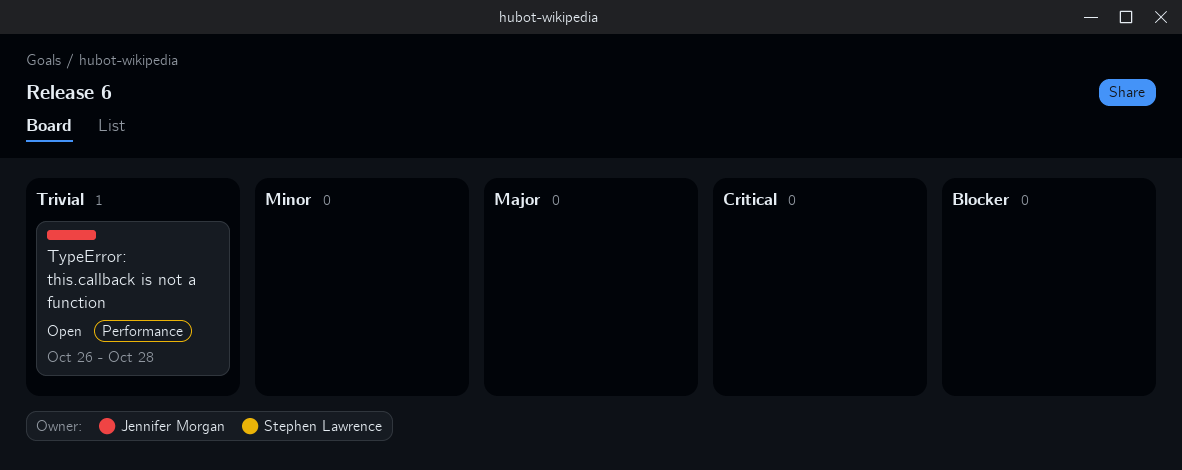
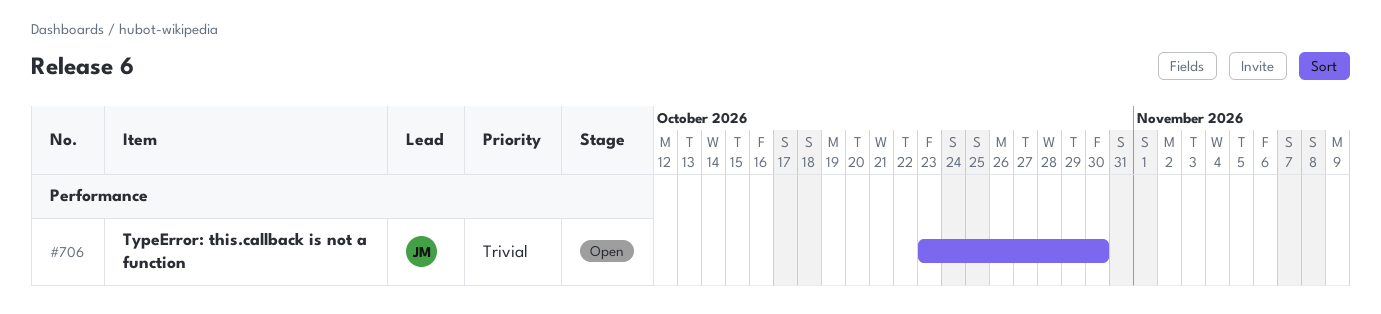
TypeError: this.callback is not a function, start: Oct 26 -> Oct 23
TypeError: this.callback is not a function, due: Oct 28 -> Oct 30

